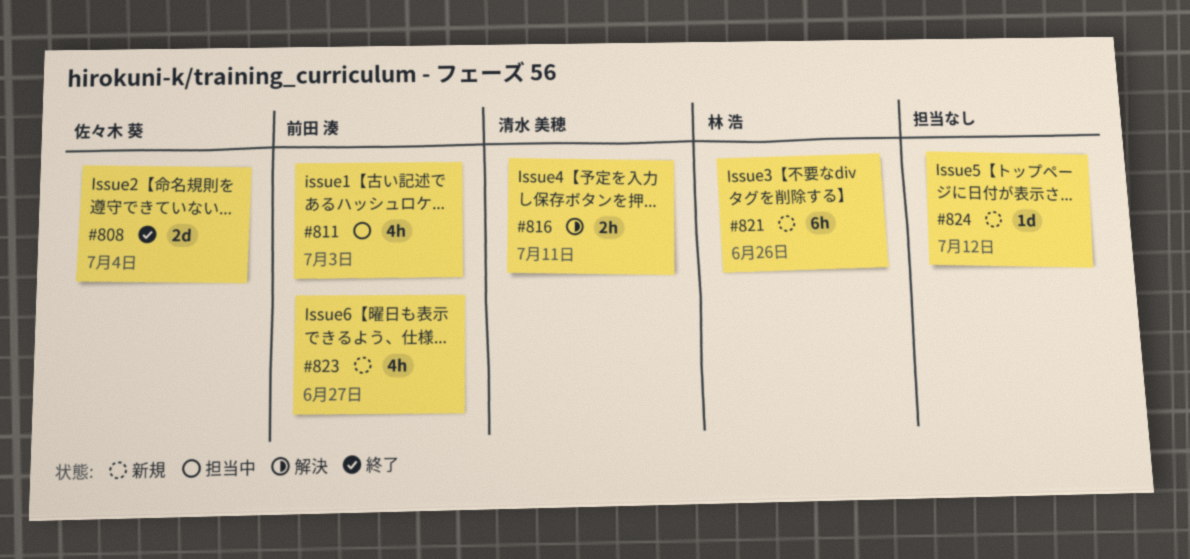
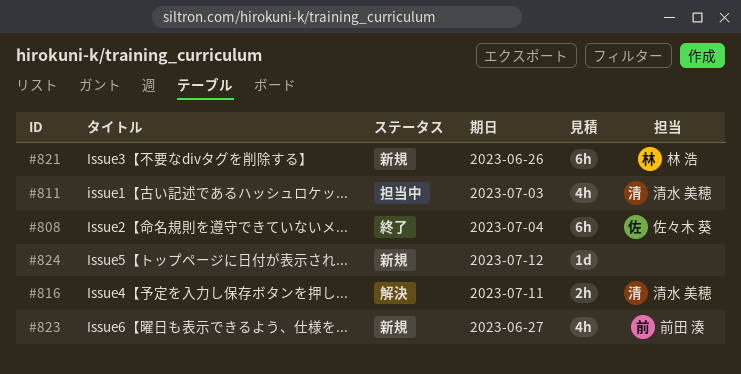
#808, estimate: 2d -> 6h
#811, owner: 前田 湊 -> 清水 美穂

